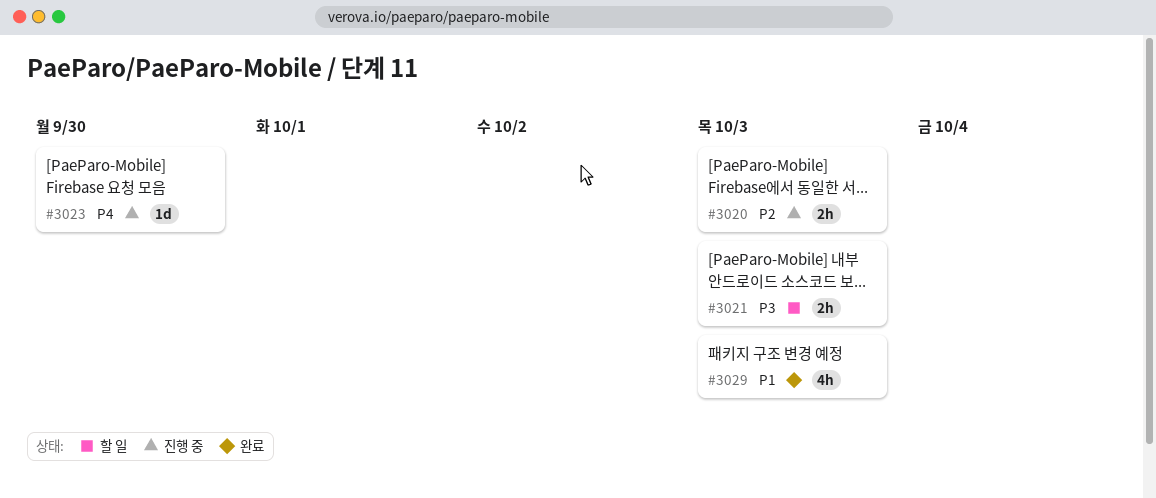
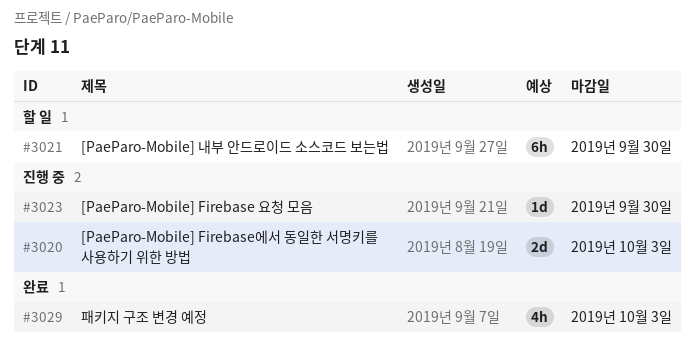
#3020, estimate: 2h -> 2d
#3021, estimate: 2h -> 6h
#3021, due: Oct 3 -> Sep 30

